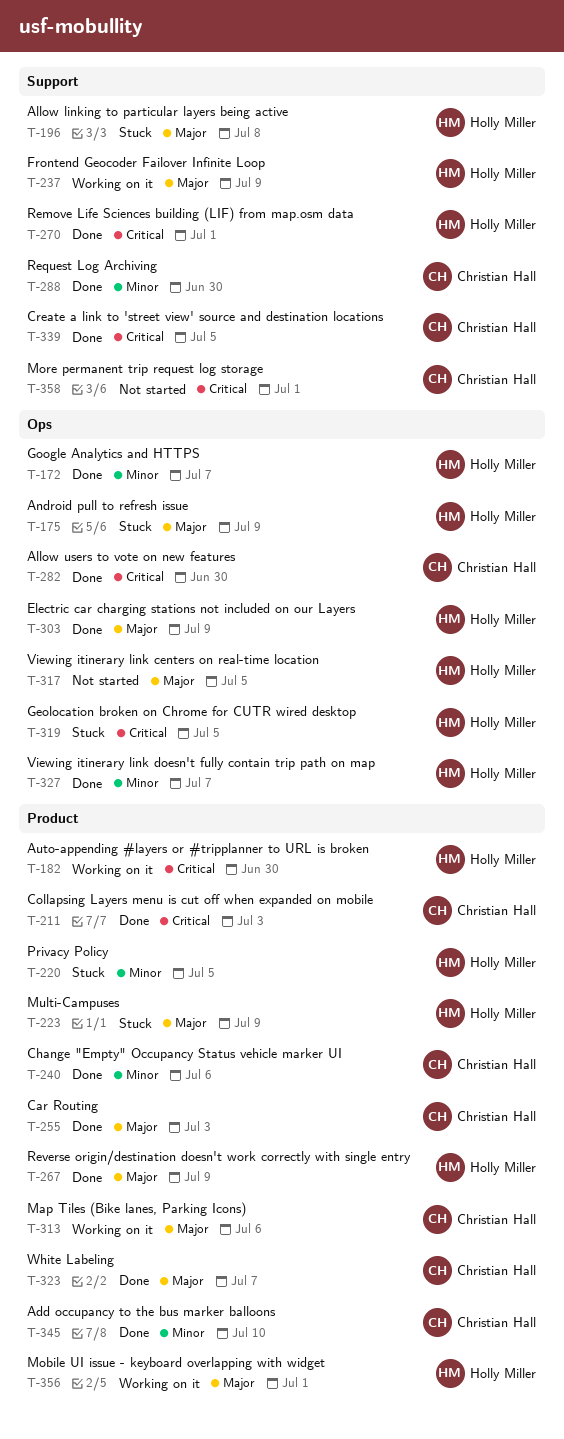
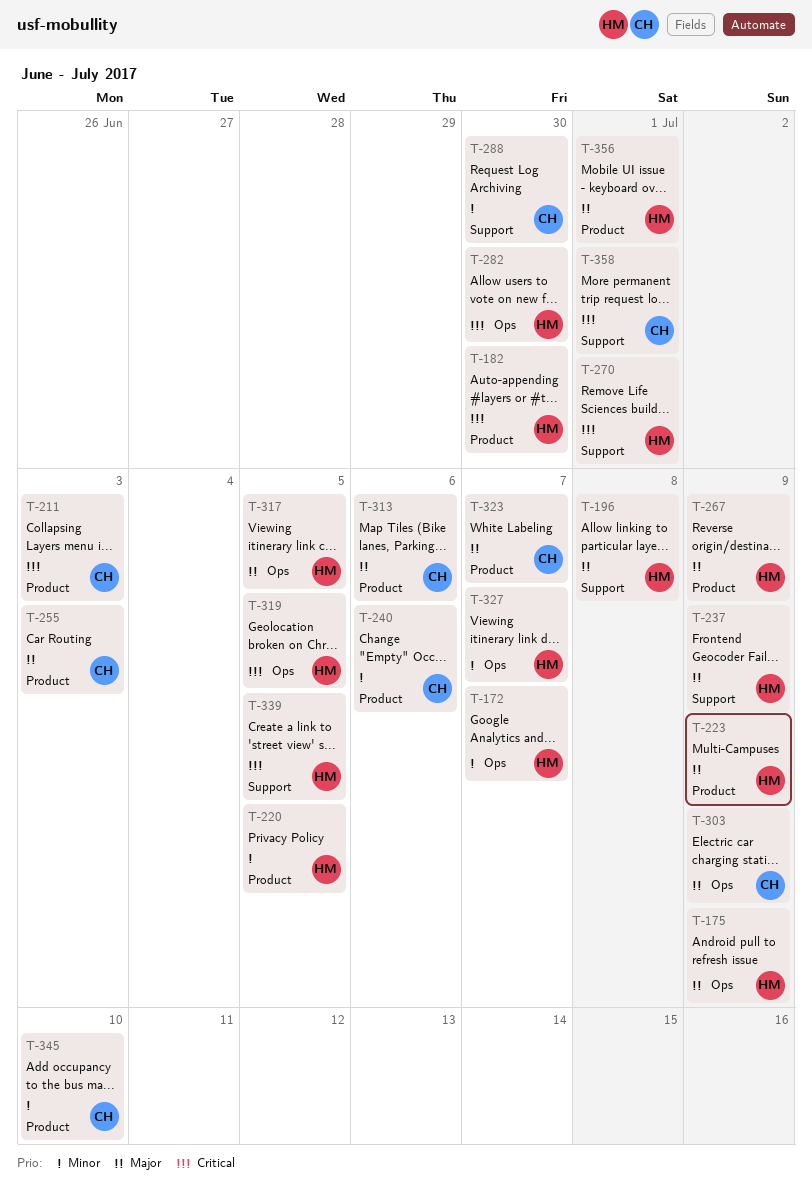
T-282, owner: Christian Hall -> Holly Miller
T-303, owner: Holly Miller -> Christian Hall
T-339, owner: Christian Hall -> Holly Miller

